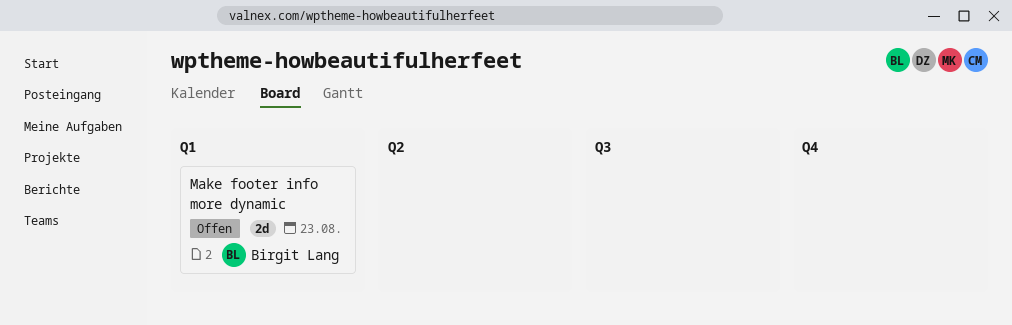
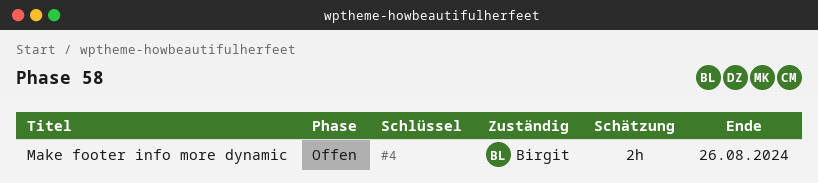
Make footer info more dynamic, estimate: 2d -> 2h
Make footer info more dynamic, due: Aug 23 -> Aug 26

